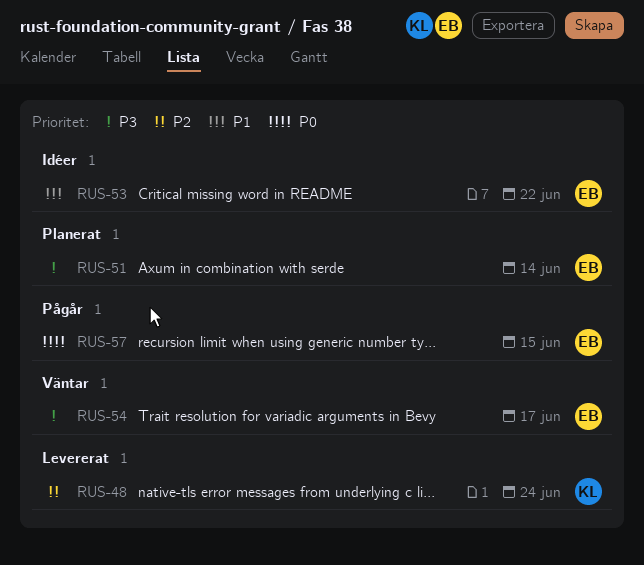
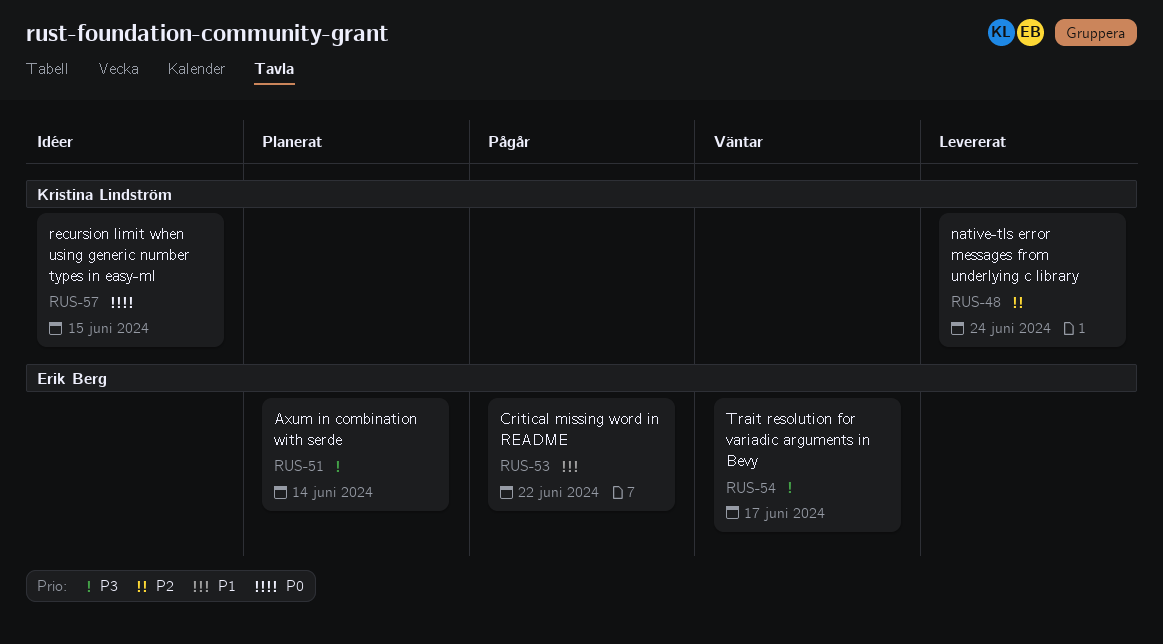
RUS-53, status: Idéer -> Pågår
RUS-57, status: Pågår -> Idéer
RUS-57, owner: Erik Berg -> Kristina Lindström

